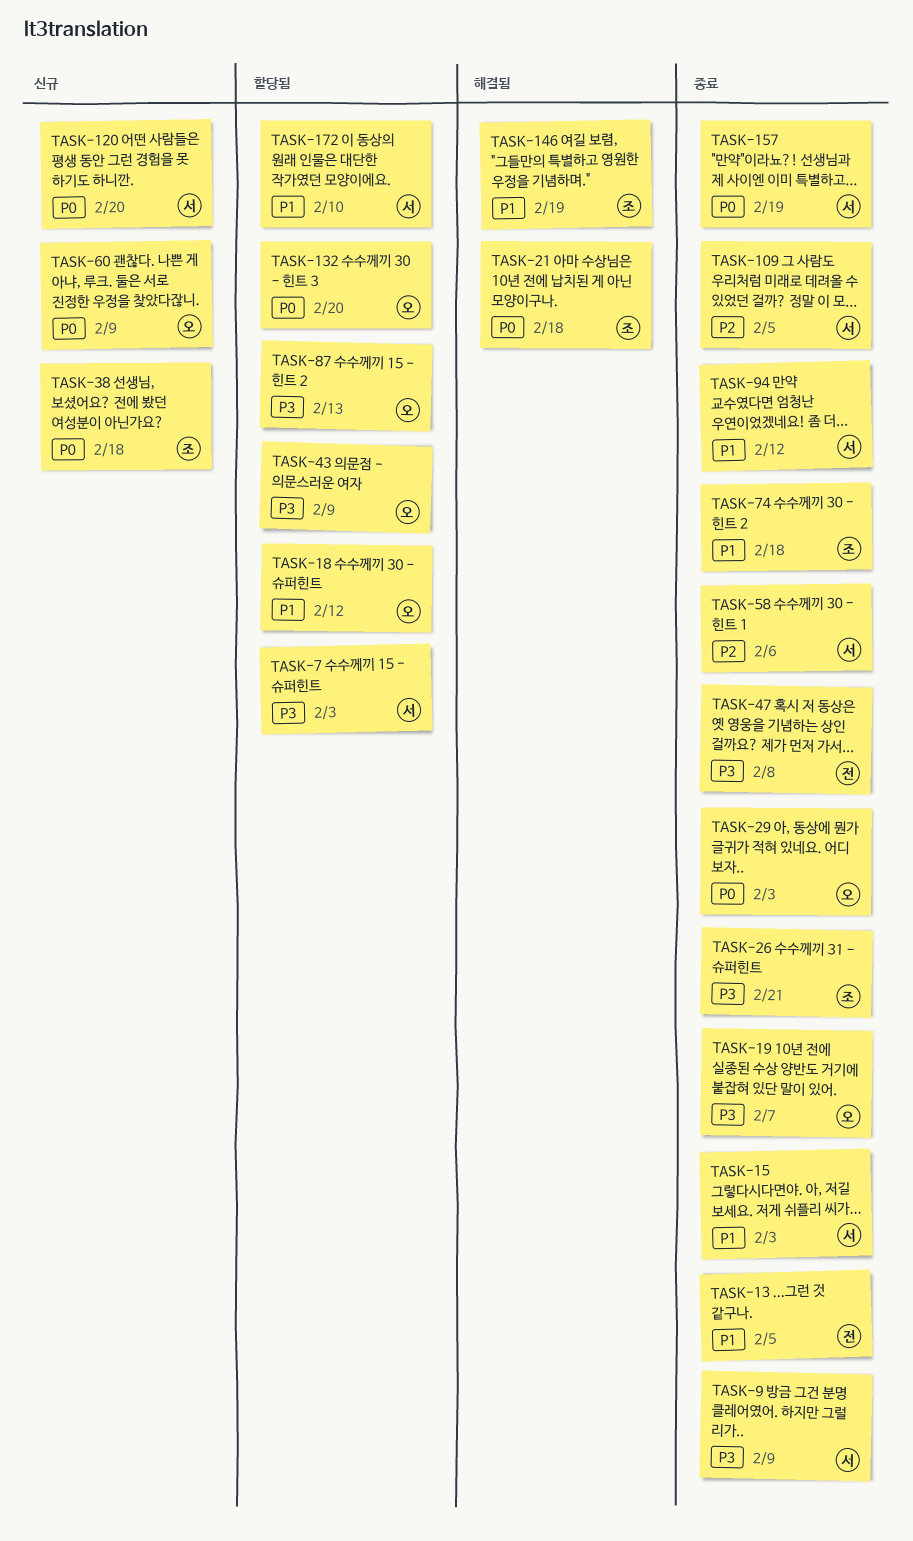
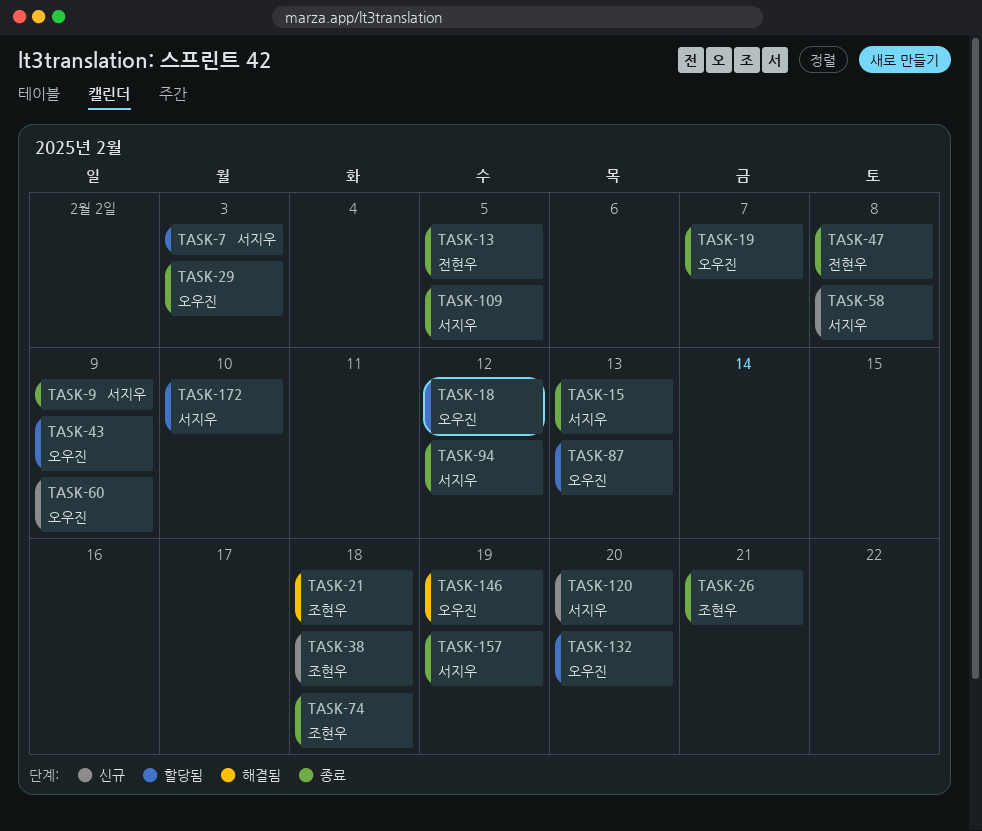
TASK-15, due: Feb 3 -> Feb 13
TASK-58, status: 종료 -> 신규
TASK-58, due: Feb 6 -> Feb 8
TASK-146, owner: 조현우 -> 오우진

